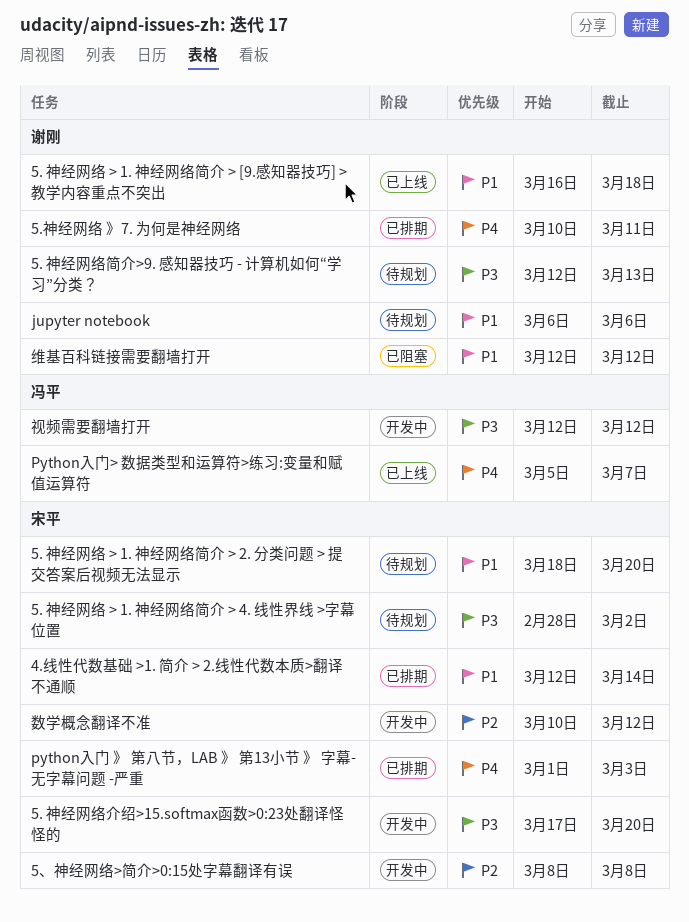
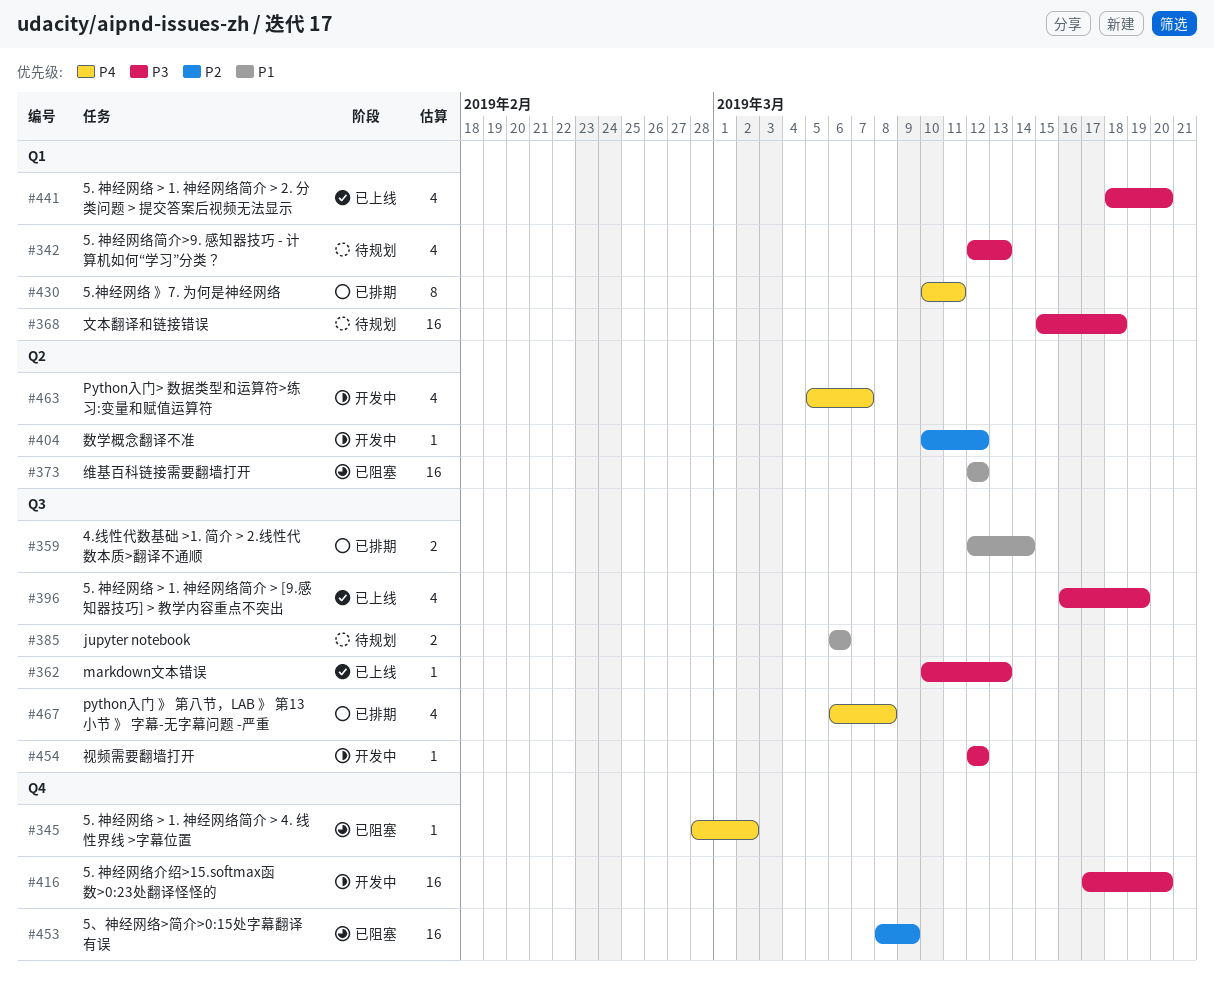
5. 神经网络 > 1. 神经网络简介 > 2. 分类问题 > 提交答案后视频无法显示, status: 待规划 -> 已上线
5. 神经网络 > 1. 神经网络简介 > 2. 分类问题 > 提交答案后视频无法显示, priority: P1 -> P3
5. 神经网络 > 1. 神经网络简介 > 4. 线性界线 >字幕位置, status: 待规划 -> 已阻塞
5. 神经网络 > 1. 神经网络简介 > 4. 线性界线 >字幕位置, priority: P3 -> P4
5. 神经网络 > 1. 神经网络简介 > [9.感知器技巧] > 教学内容重点不突出, priority: P1 -> P3
5. 神经网络 > 1. 神经网络简介 > [9.感知器技巧] > 教学内容重点不突出, due: Mar 18 -> Mar 19
5、神经网络>简介>0:15处字幕翻译有误, status: 开发中 -> 已阻塞
5、神经网络>简介>0:15处字幕翻译有误, due: Mar 8 -> Mar 9
markdown文本错误: none -> present
python入门 》 第八节，LAB 》 第13小节 》 字幕-无字幕问题 -严重, start: Mar 1 -> Mar 6
python入门 》 第八节，LAB 》 第13小节 》 字幕-无字幕问题 -严重, due: Mar 3 -> Mar 8
Python入门> 数据类型和运算符>练习:变量和赋值运算符, status: 已上线 -> 开发中
文本翻译和链接错误: none -> present

